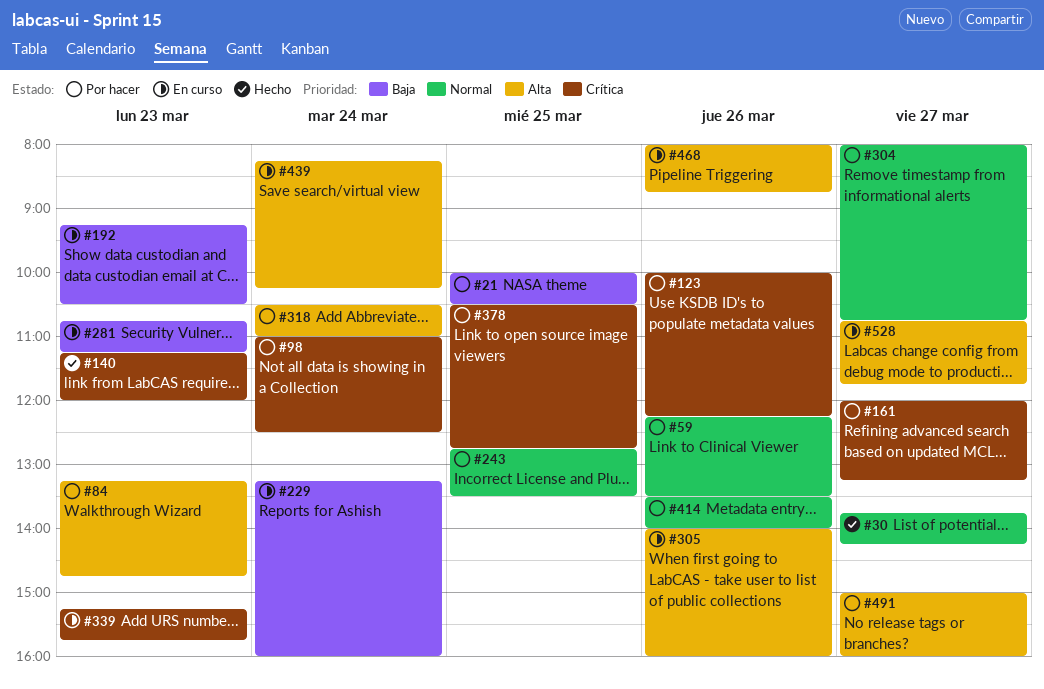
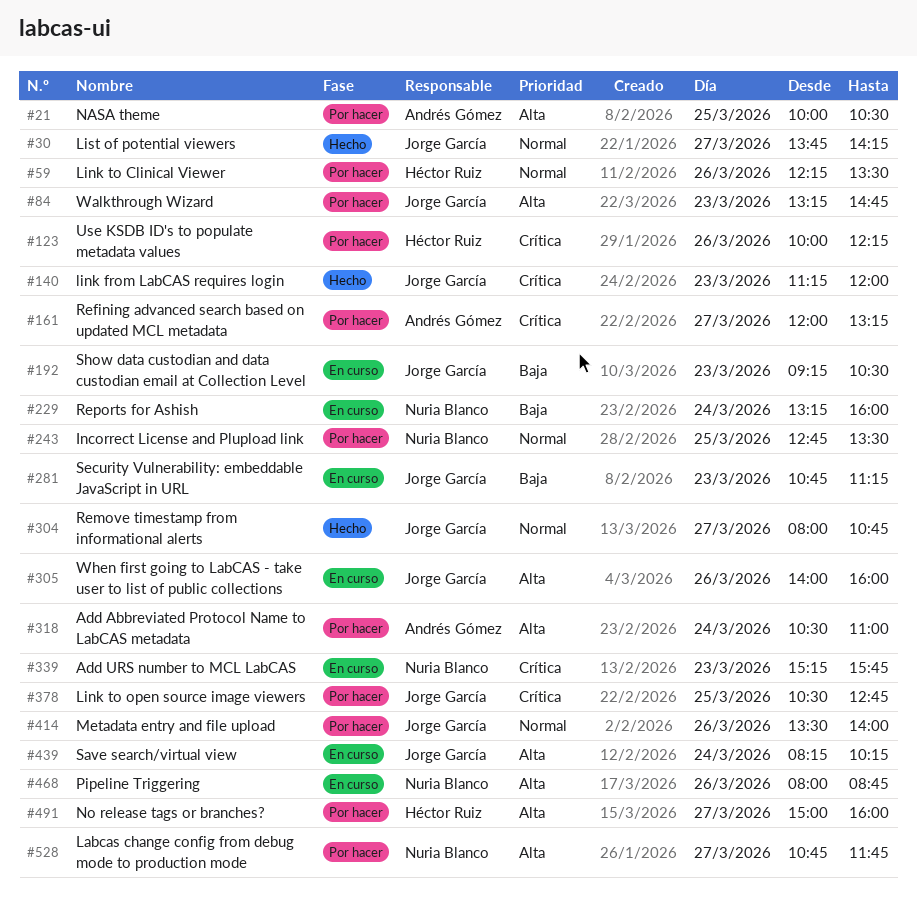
#21, priority: Baja -> Alta
#98: present -> none
#304, status: Por hacer -> Hecho
#528, status: En curso -> Por hacer

